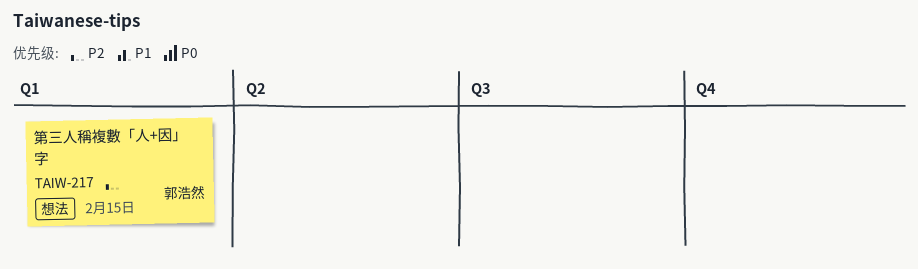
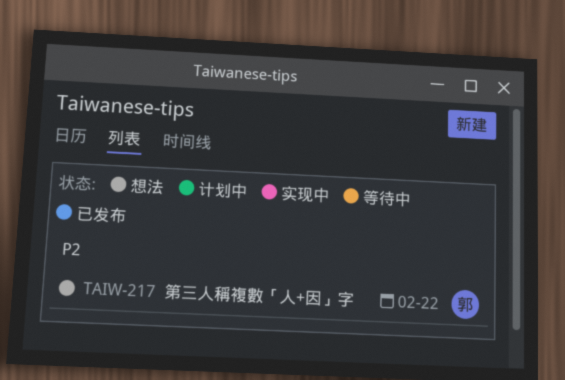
TAIW-217, due: Feb 15 -> Feb 22

